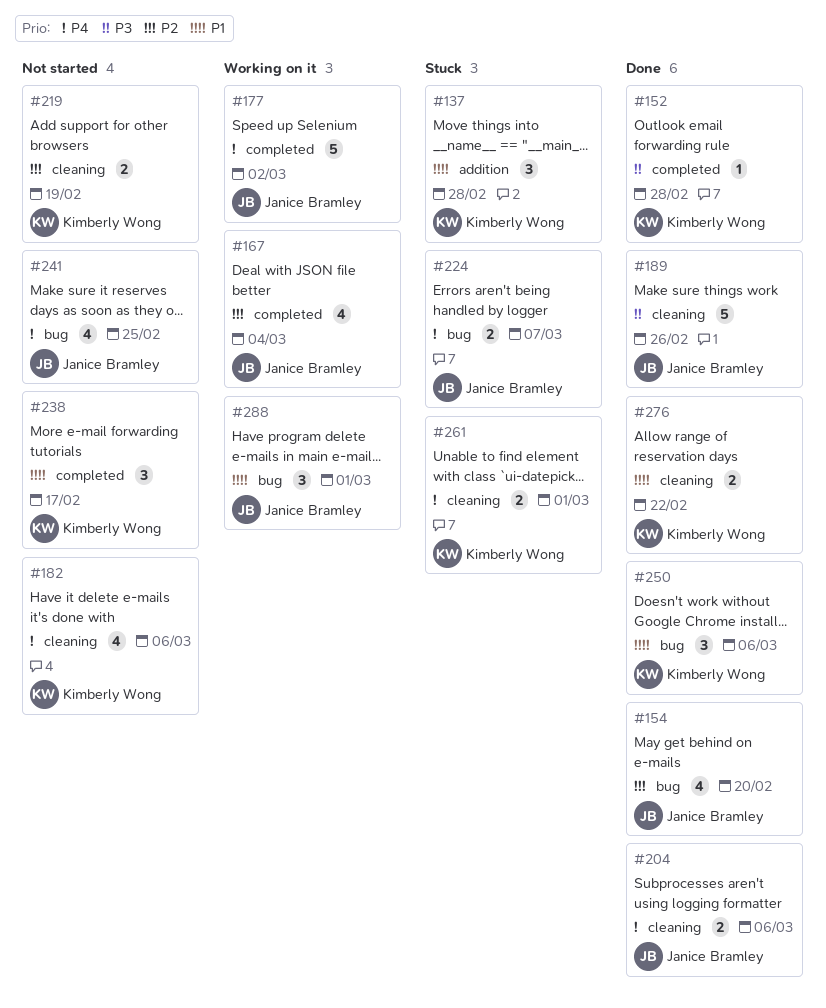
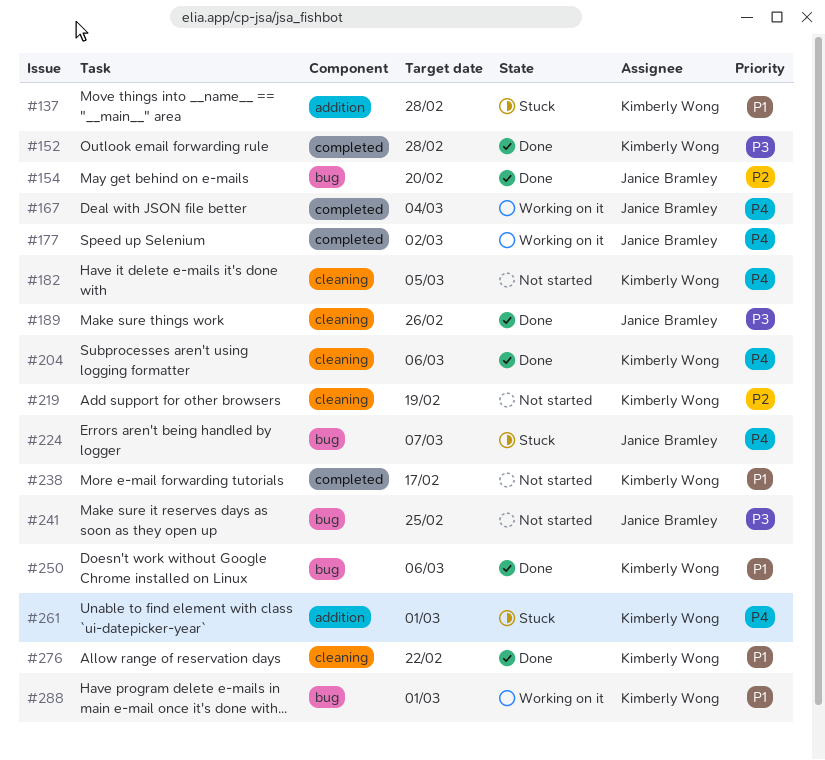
#167, priority: P2 -> P4
#182, due: Mar 6 -> Mar 5
#204, owner: Janice Bramley -> Kimberly Wong
#241, priority: P4 -> P3
#261, label: cleaning -> addition
#288, owner: Janice Bramley -> Kimberly Wong

